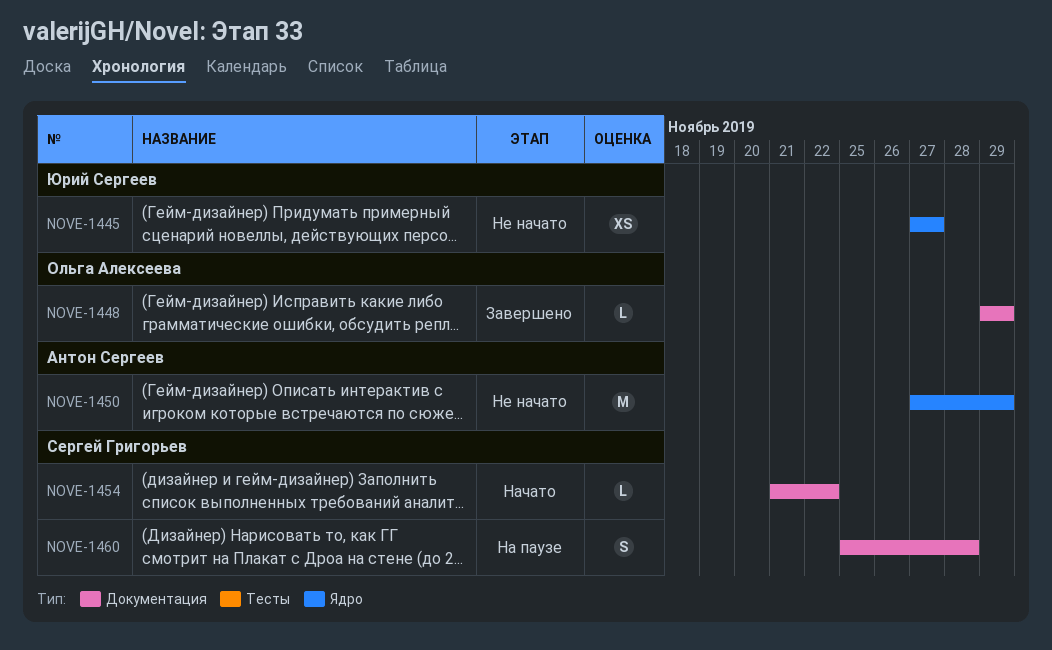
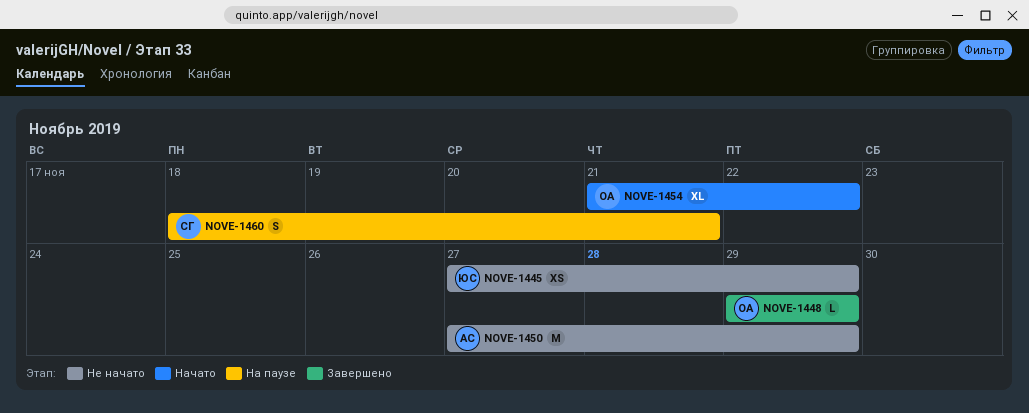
NOVE-1445, due: Nov 27 -> Nov 29
NOVE-1454, owner: Сергей Григорьев -> Ольга Алексеева
NOVE-1454, estimate: L -> XL
NOVE-1460, start: Nov 25 -> Nov 18
NOVE-1460, due: Nov 28 -> Nov 21

